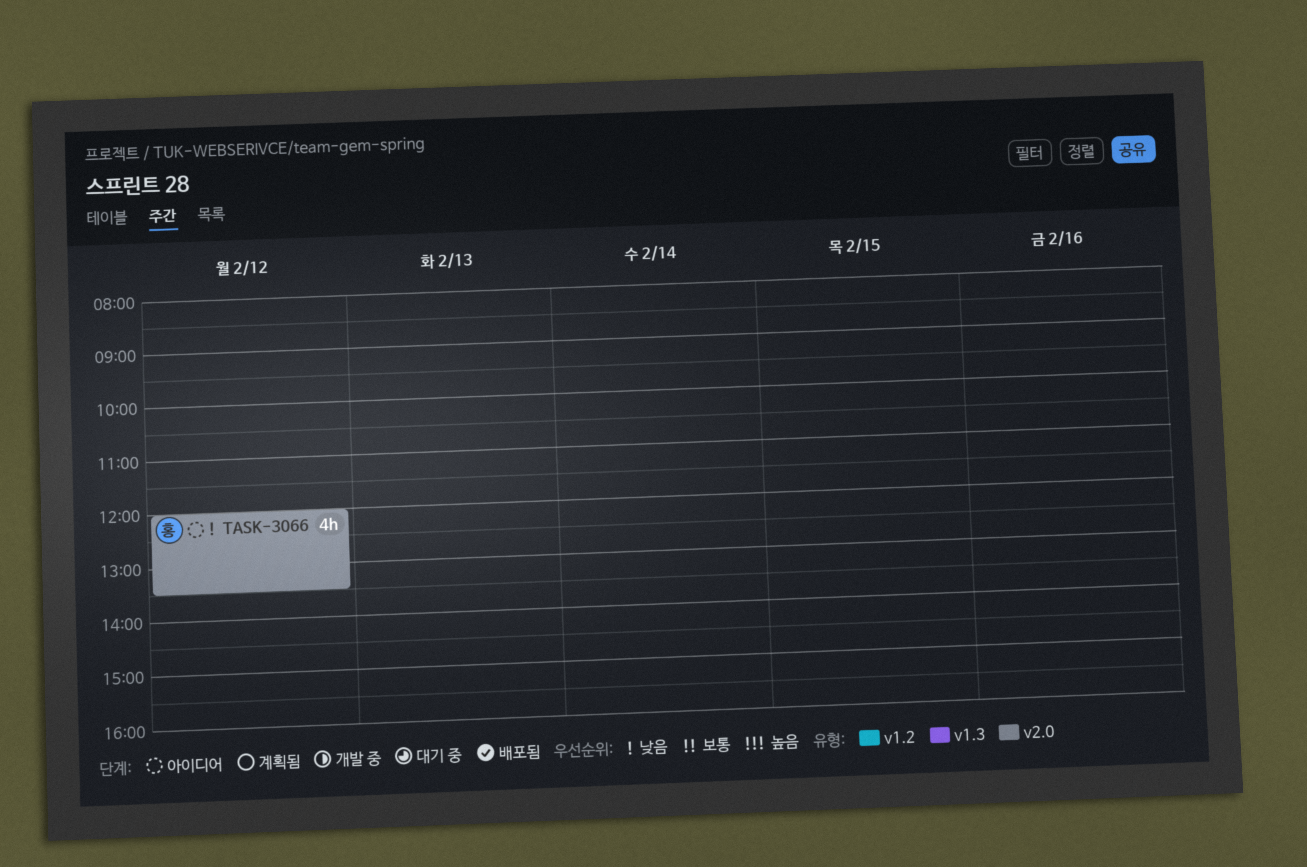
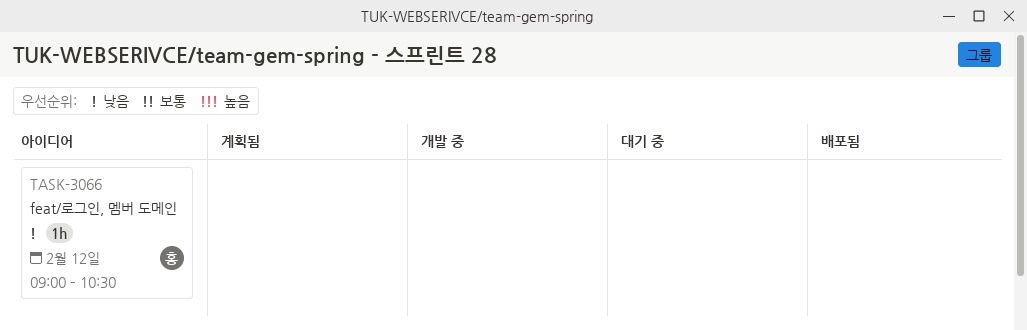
TASK-3066, estimate: 4h -> 1h
TASK-3066, begins: 12:00 -> 09:00
TASK-3066, ends: 13:30 -> 10:30

